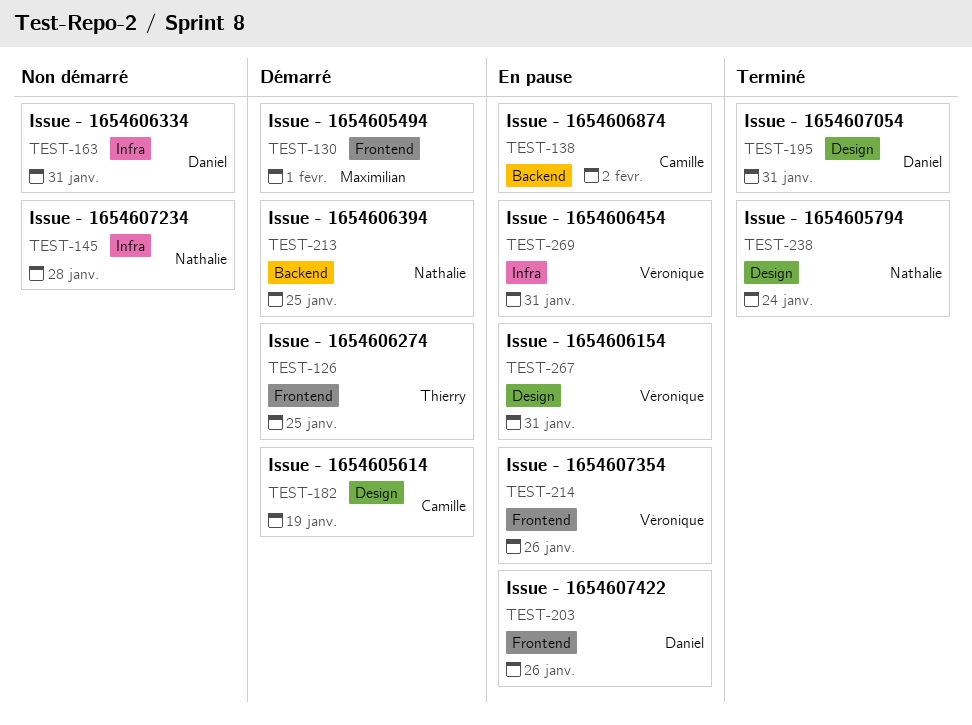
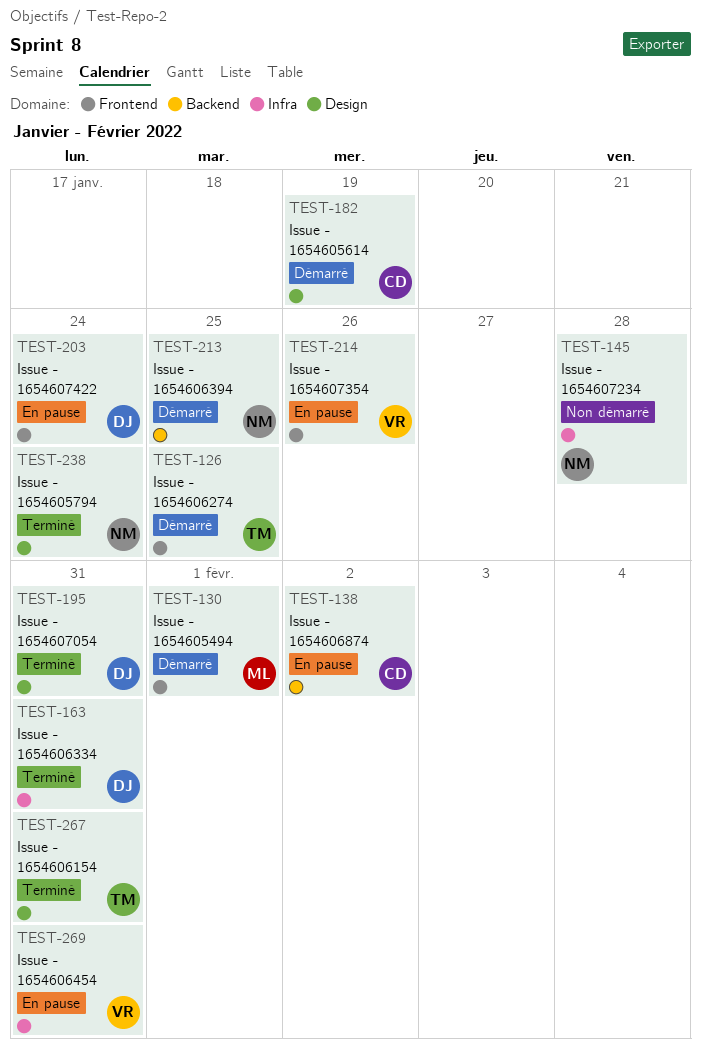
TEST-163, status: Non démarré -> Terminé
TEST-203, due: Jan 26 -> Jan 24
TEST-267, status: En pause -> Terminé
TEST-267, owner: Véronique -> Thierry

